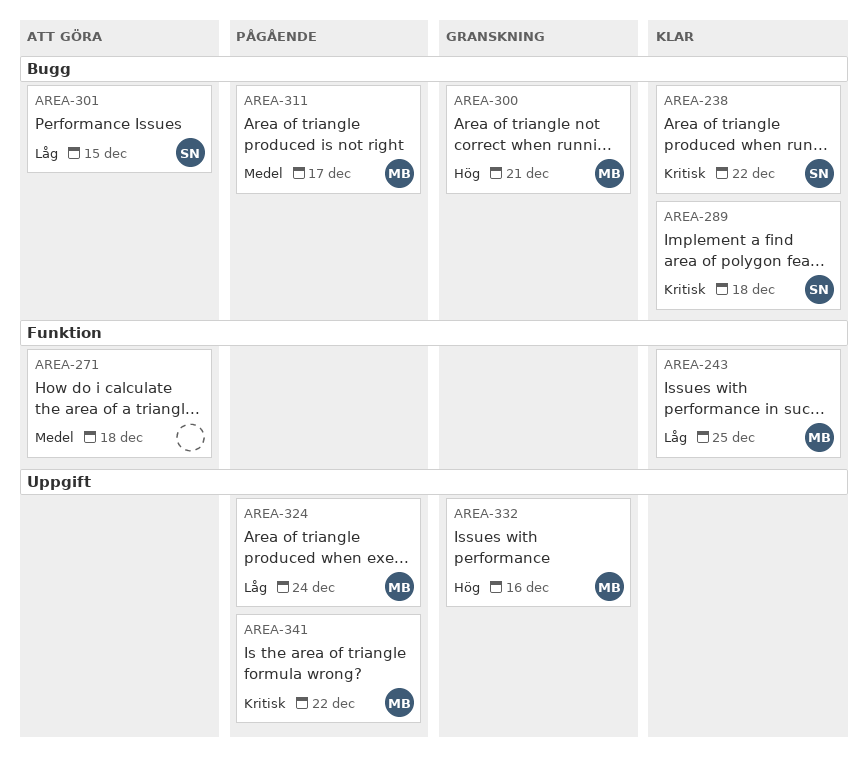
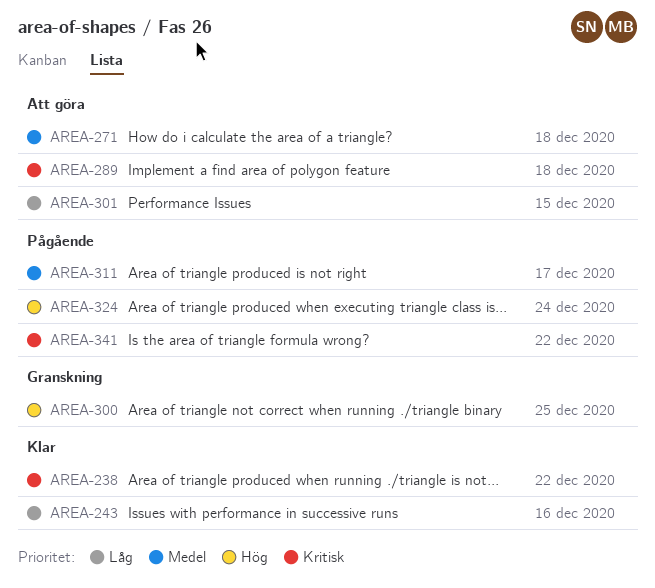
AREA-243, due: Dec 25 -> Dec 16
AREA-289, status: Klar -> Att göra
AREA-300, due: Dec 21 -> Dec 25
AREA-324, priority: Låg -> Hög
AREA-332: present -> none

